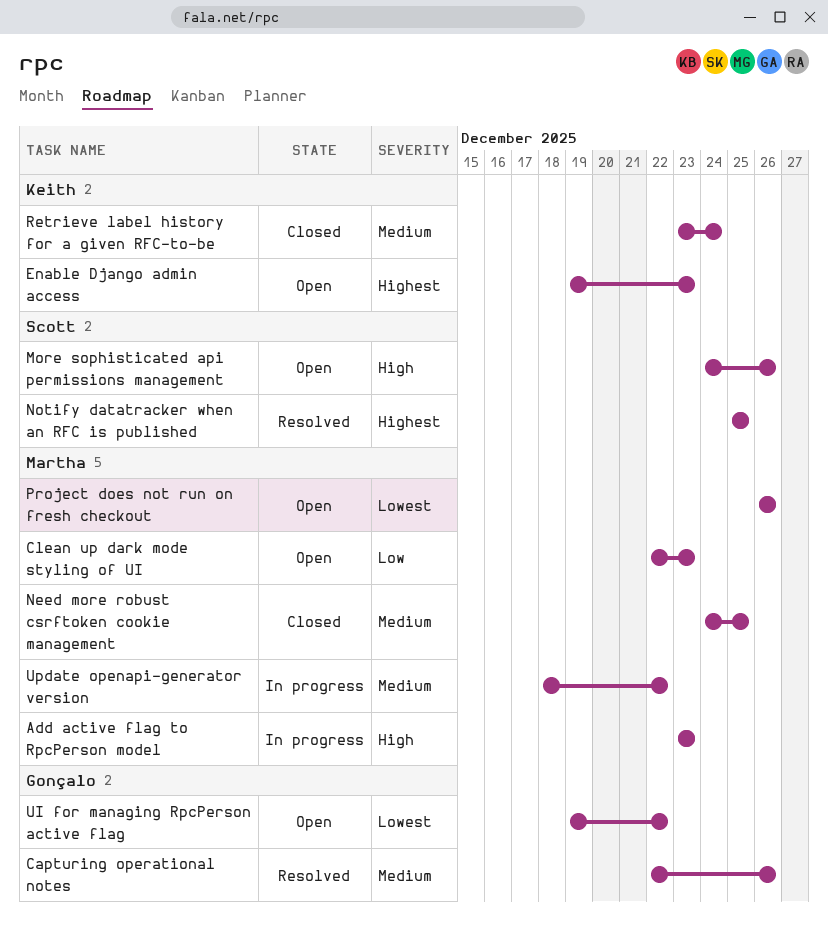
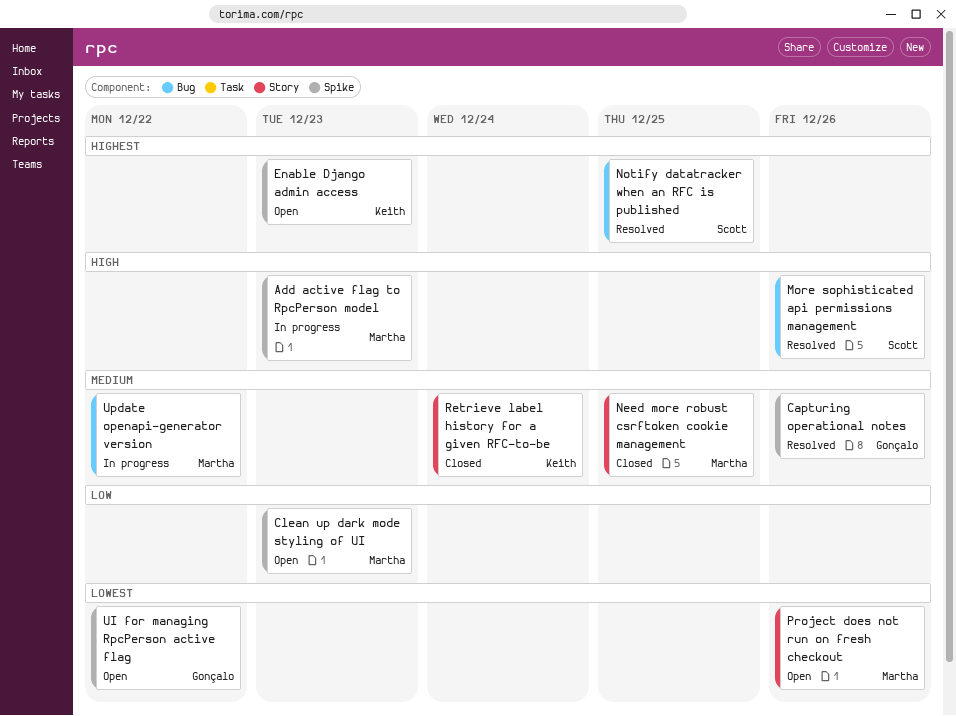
More sophisticated api permissions management, status: Open -> Resolved

